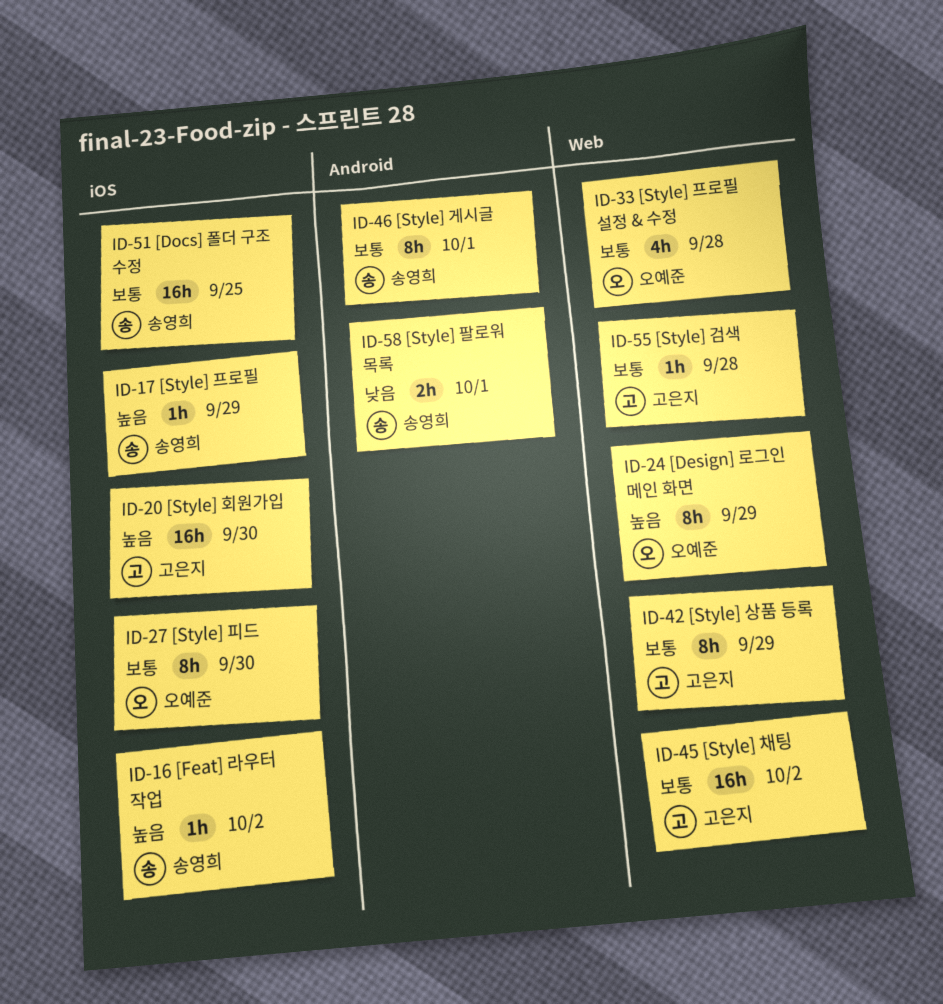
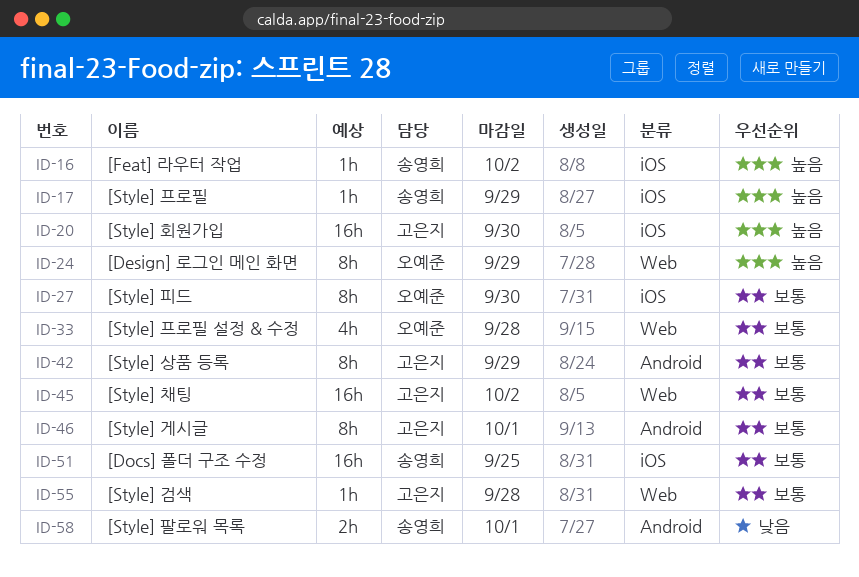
ID-42, label: Web -> Android
ID-46, owner: 송영희 -> 고은지

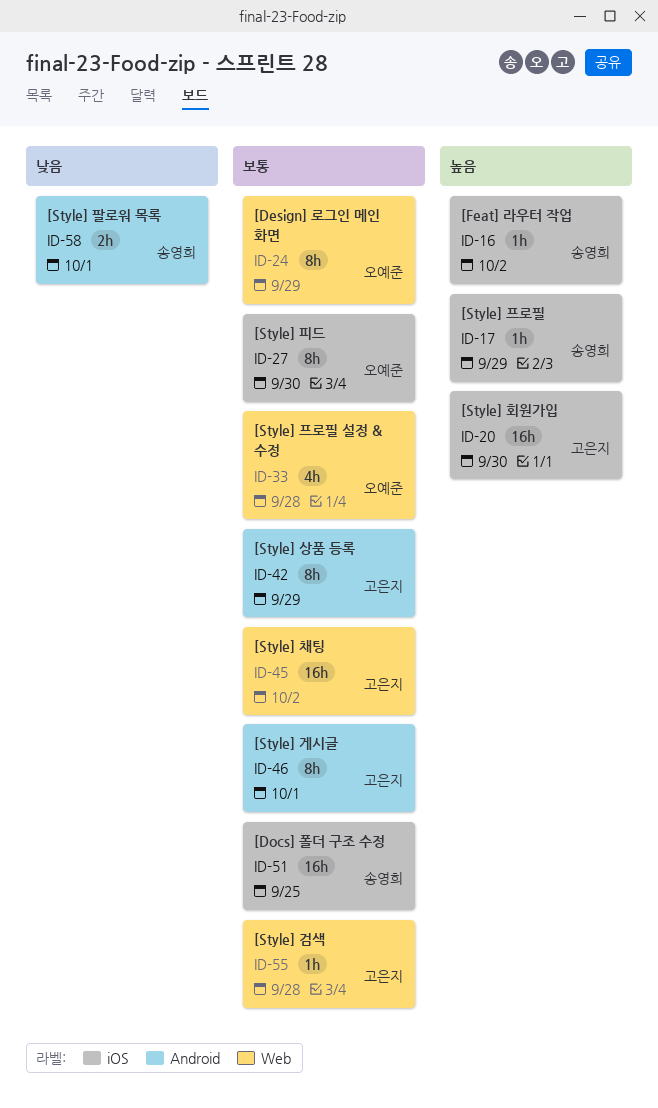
ID-24, priority: 높음 -> 보통

